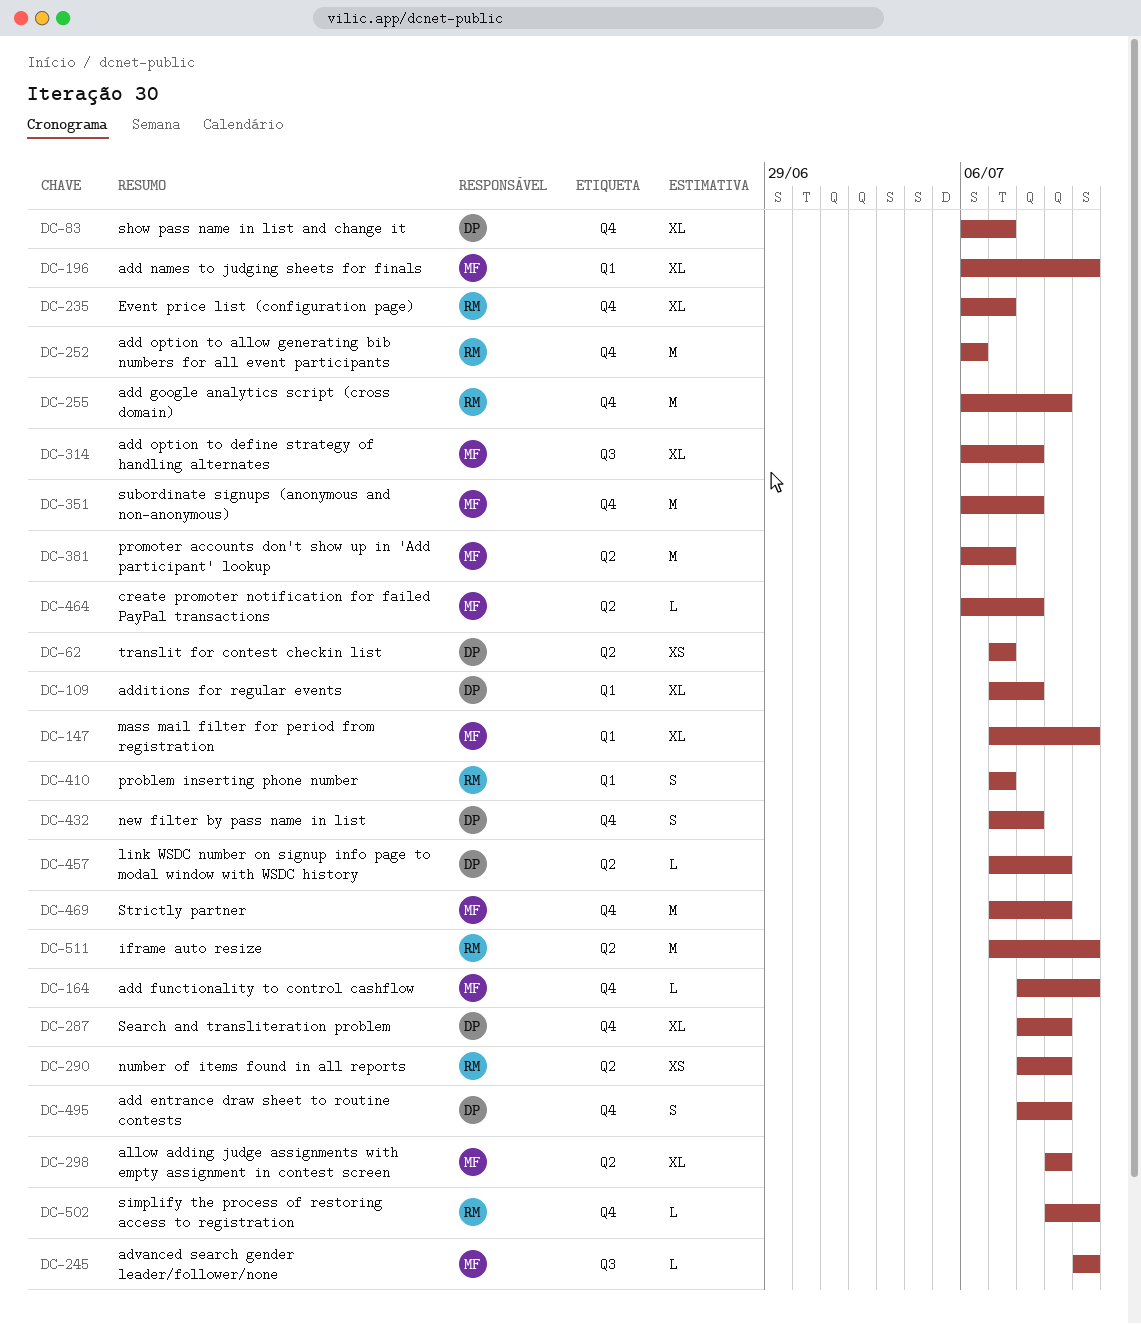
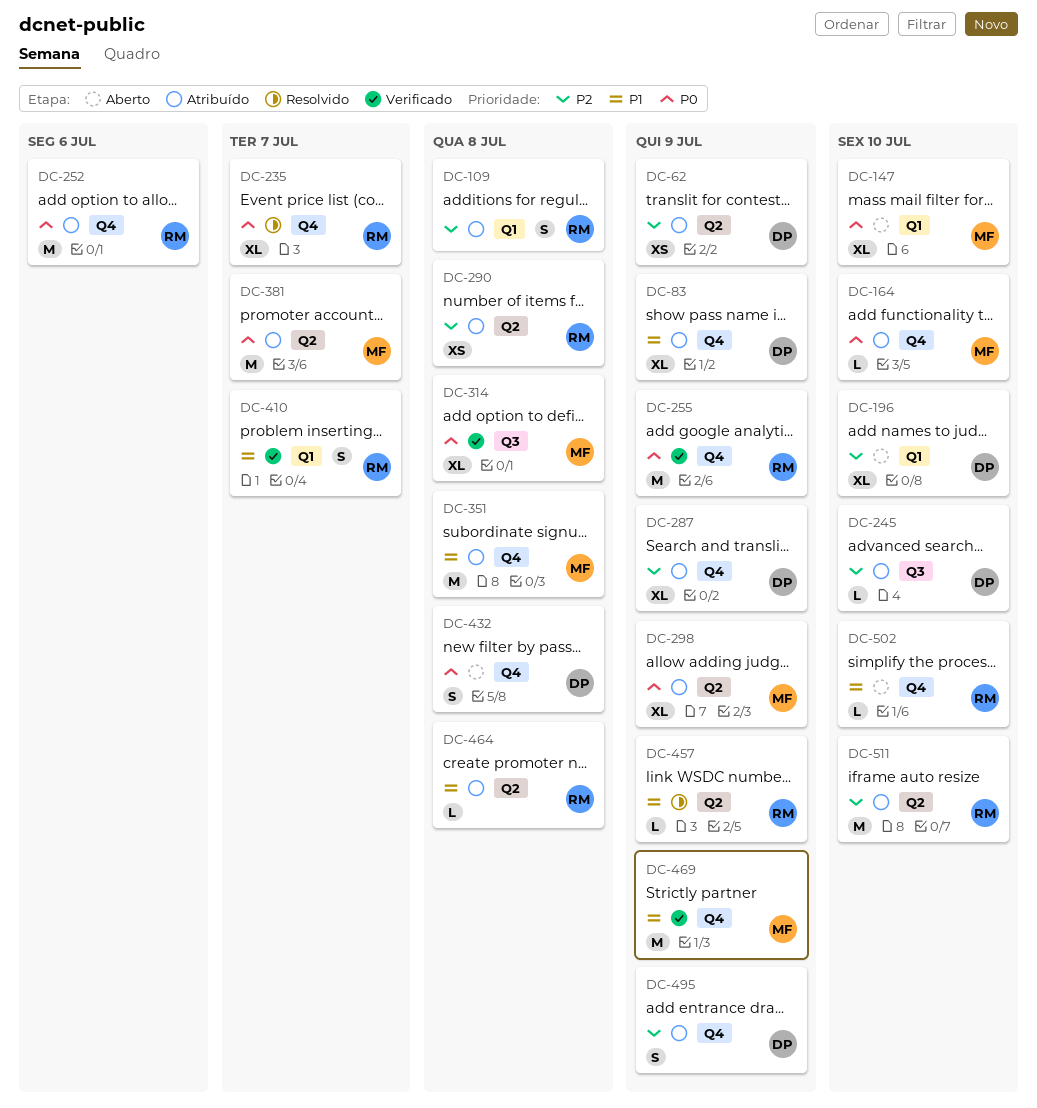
DC-62, due: Jul 7 -> Jul 9
DC-83, due: Jul 7 -> Jul 9
DC-109, owner: DP -> RM
DC-109, estimate: XL -> S
DC-196, owner: MF -> DP
DC-245, owner: MF -> DP
DC-290, due: Jul 9 -> Jul 8
DC-457, owner: DP -> RM
DC-464, owner: MF -> RM

